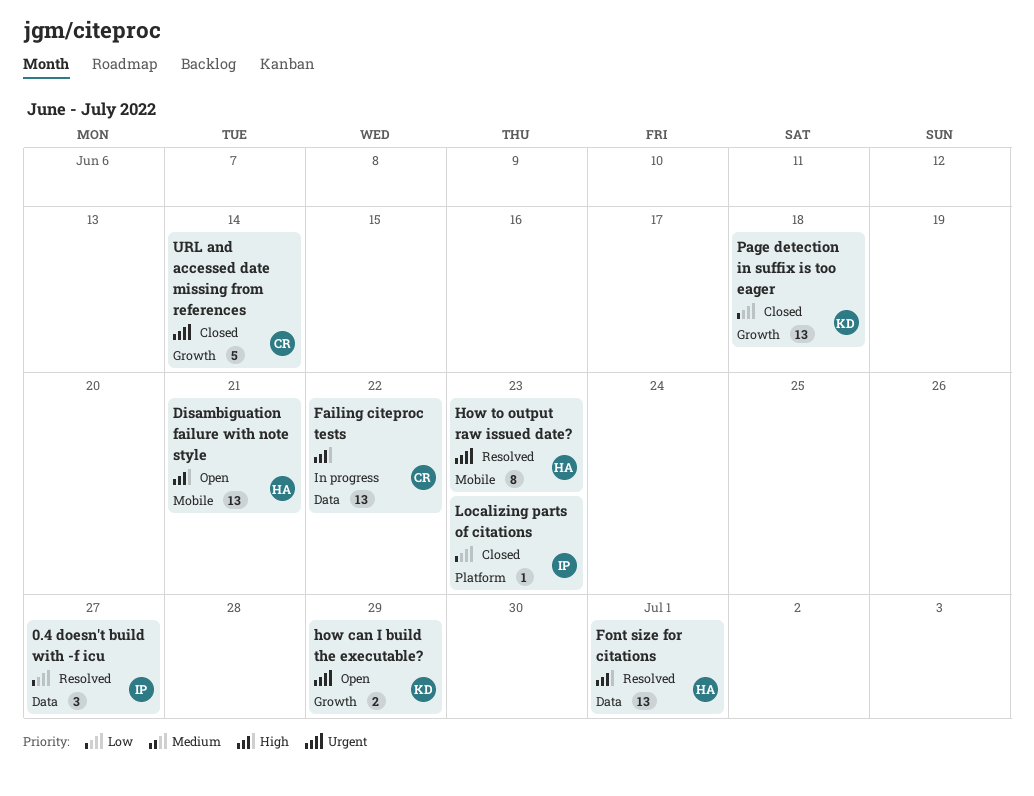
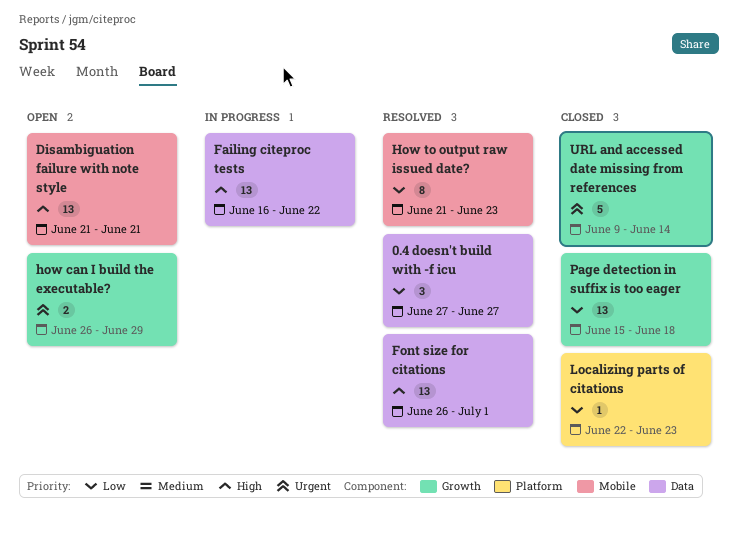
How to output raw issued date?, priority: Urgent -> Low

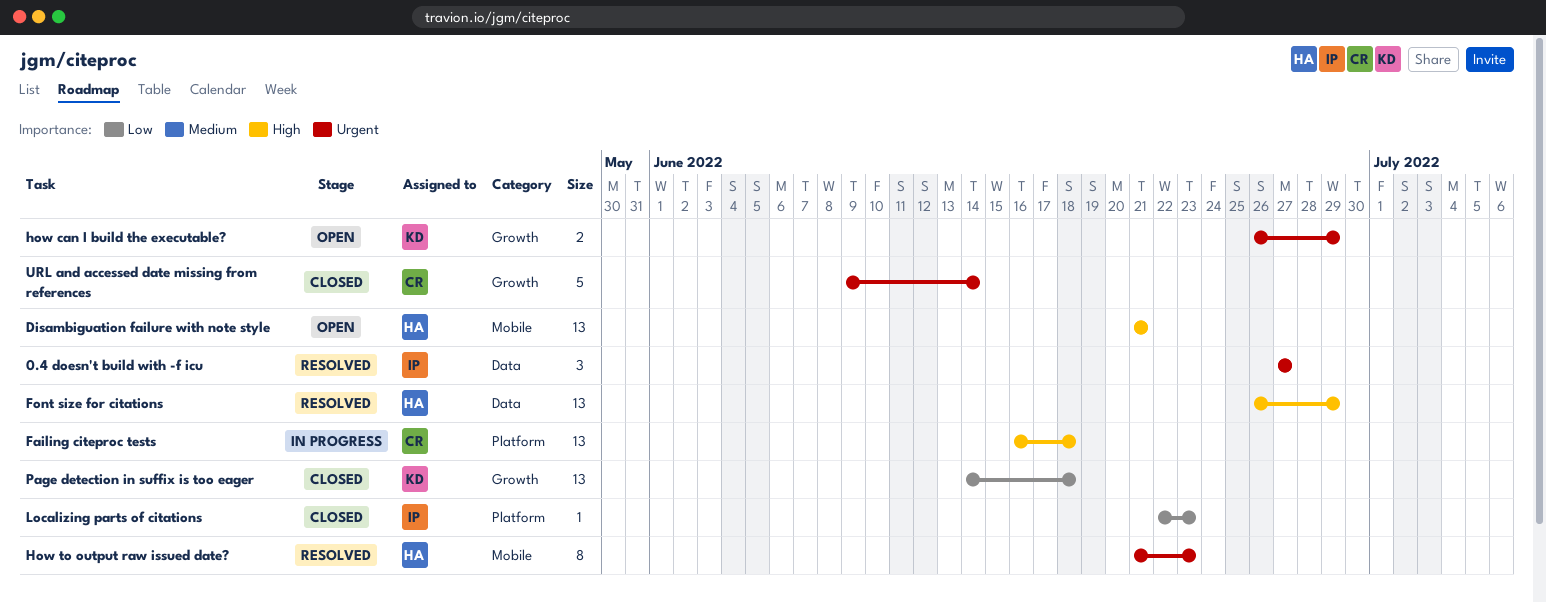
0.4 doesn't build with -f icu, priority: Low -> Urgent
Failing citeproc tests, label: Data -> Platform
Failing citeproc tests, due: Jun 22 -> Jun 18
Font size for citations, due: Jul 1 -> Jun 29
How to output raw issued date?, priority: Low -> Urgent
Page detection in suffix is too eager, start: Jun 15 -> Jun 14

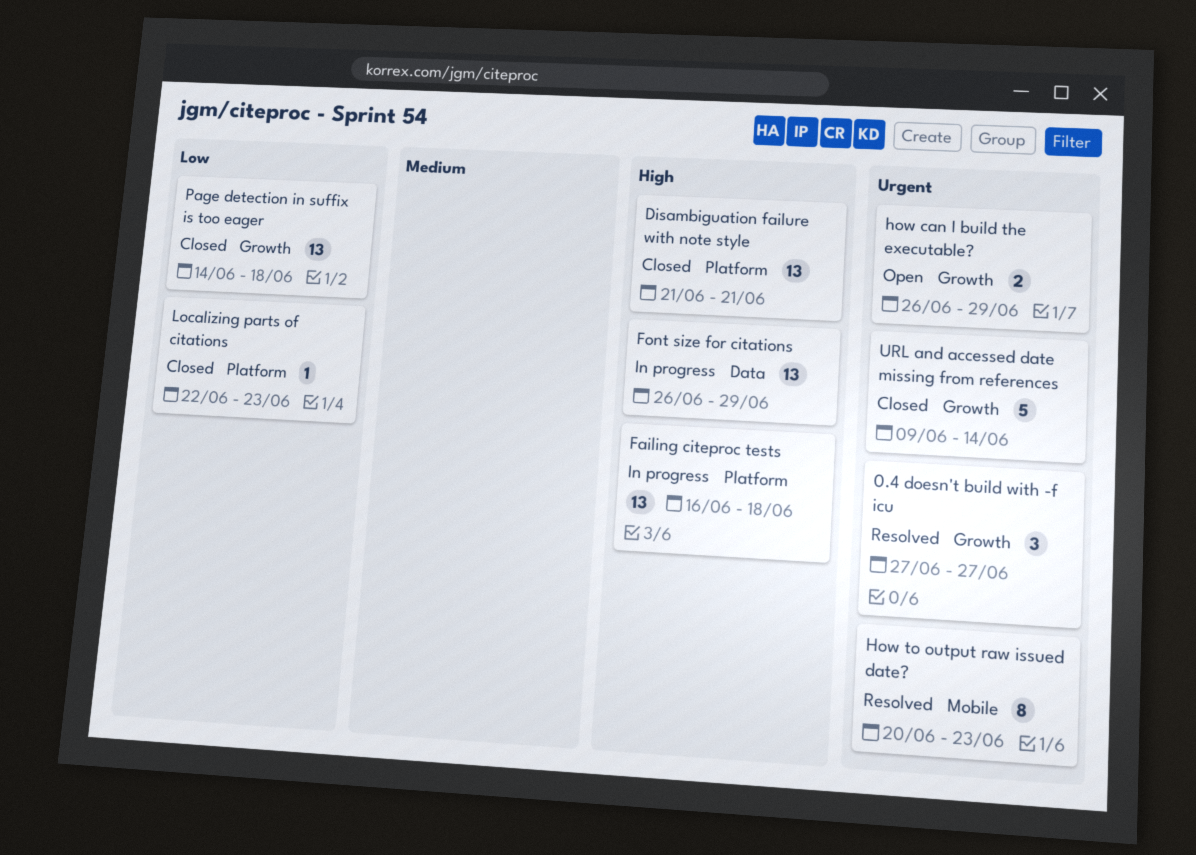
0.4 doesn't build with -f icu, label: Data -> Growth
Disambiguation failure with note style, status: Open -> Closed
Disambiguation failure with note style, label: Mobile -> Platform
Font size for citations, status: Resolved -> In progress
How to output raw issued date?, start: Jun 21 -> Jun 20

